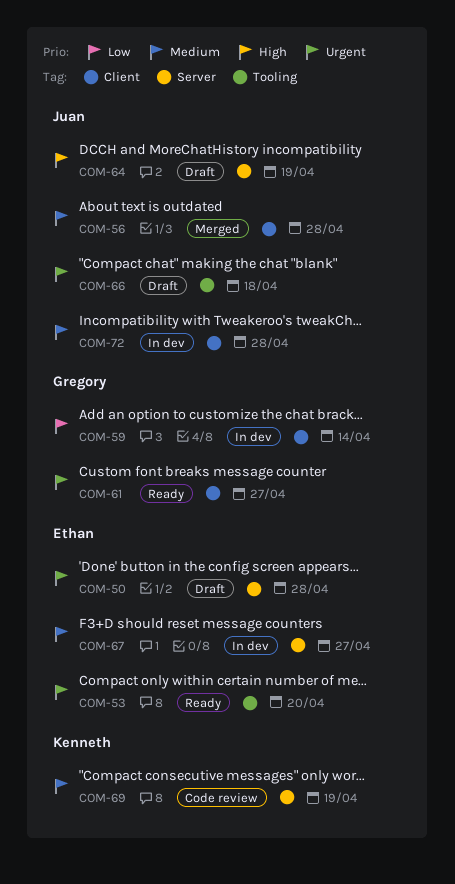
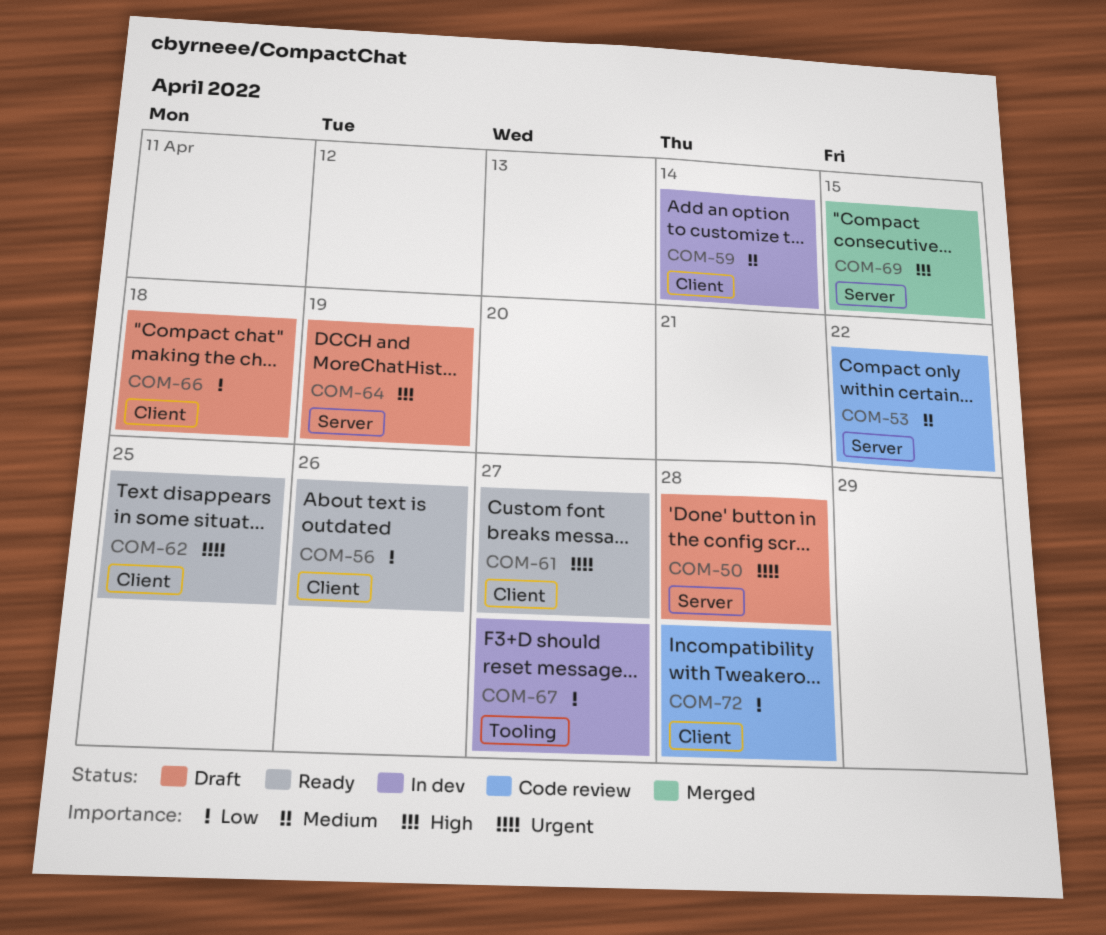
COM-53, status: Ready -> Code review
COM-53, priority: Urgent -> Medium
COM-53, label: Tooling -> Server
COM-53, due: Apr 20 -> Apr 22
COM-56, status: Merged -> Ready
COM-56, priority: Medium -> Low
COM-56, due: Apr 28 -> Apr 26
COM-59, priority: Low -> Medium
COM-62: none -> present
COM-66, priority: Urgent -> Low
COM-66, label: Tooling -> Client
COM-67, priority: Medium -> Low
COM-67, label: Server -> Tooling
COM-69, status: Code review -> Merged
COM-69, priority: Medium -> High
COM-69, due: Apr 19 -> Apr 15
COM-72, status: In dev -> Code review
COM-72, priority: Medium -> Low

